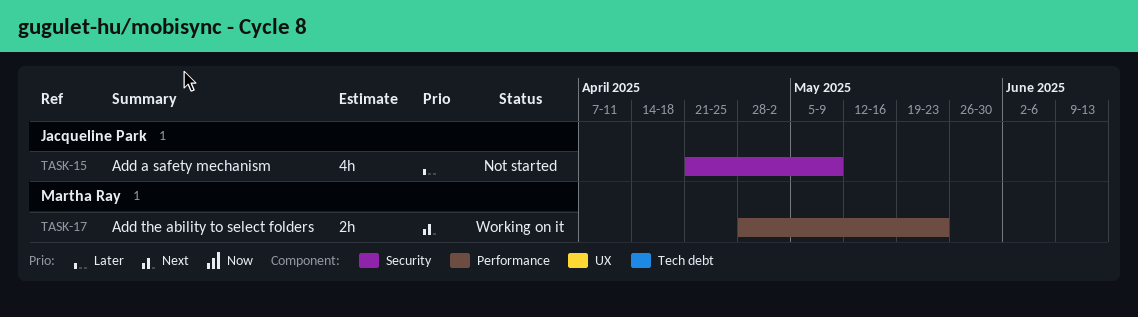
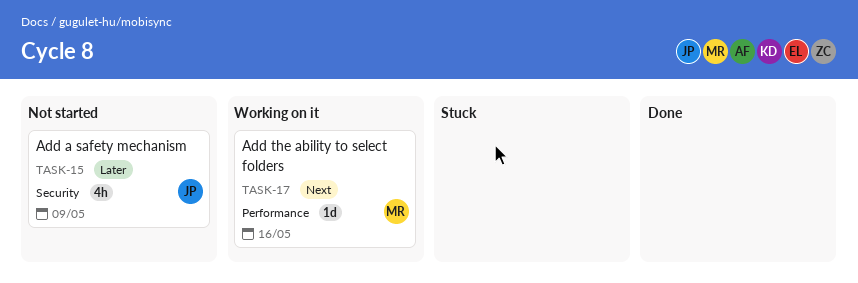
TASK-17, estimate: 2h -> 1d
TASK-17, due: May 23 -> May 16

